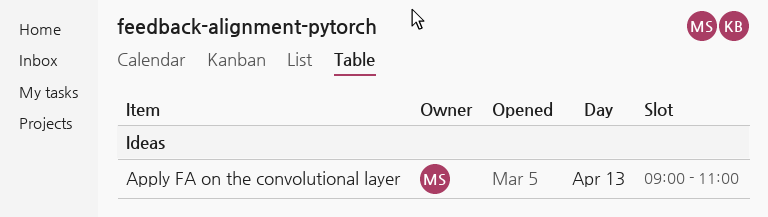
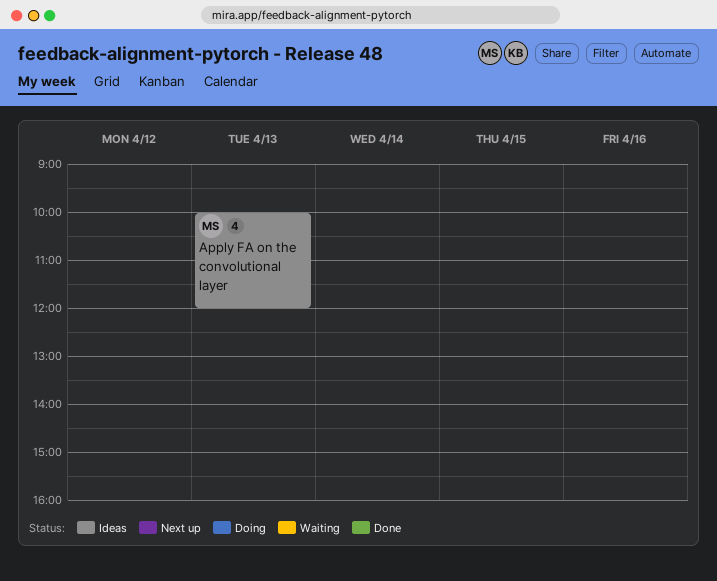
Apply FA on the convolutional layer, begins: 09:00 -> 10:00
Apply FA on the convolutional layer, ends: 11:00 -> 12:00

